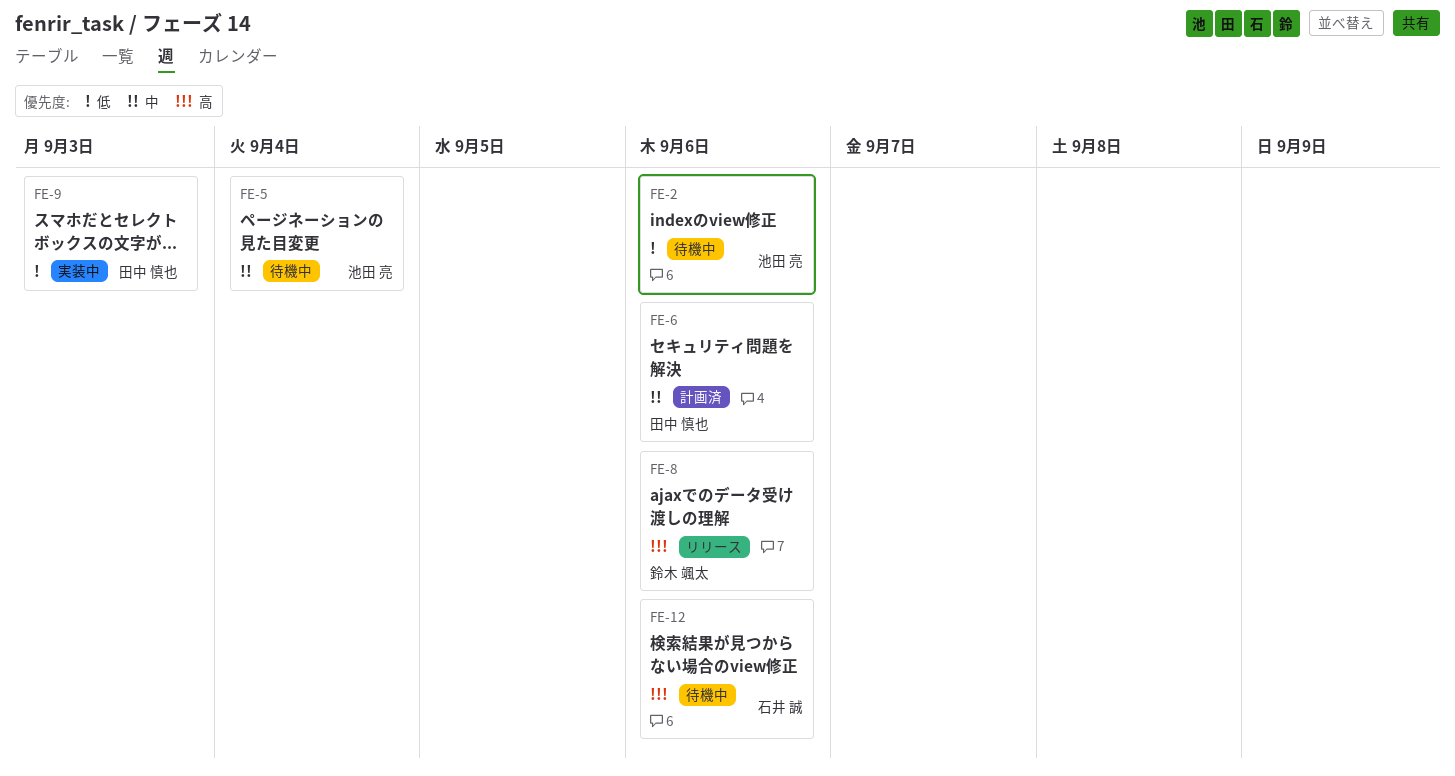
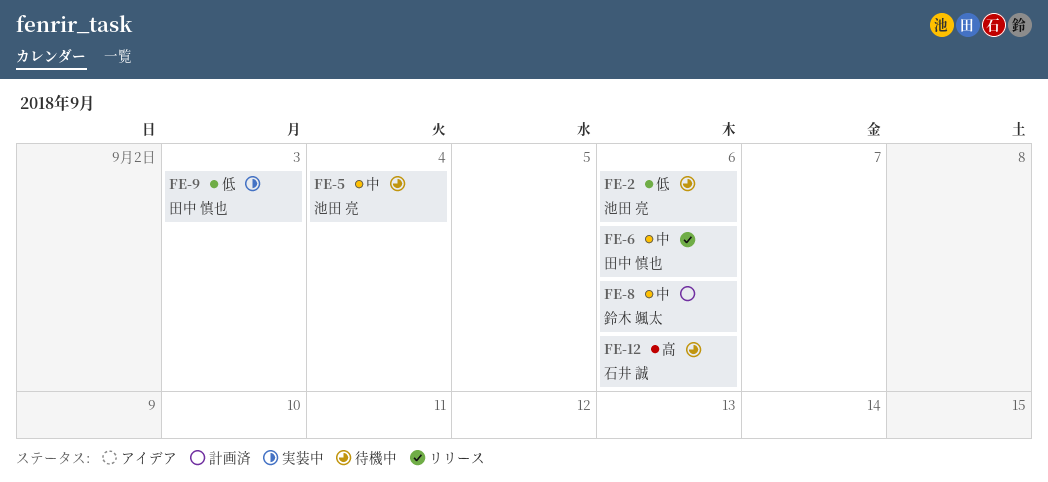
FE-6, status: 計画済 -> リリース
FE-8, status: リリース -> 計画済
FE-8, priority: 高 -> 中

